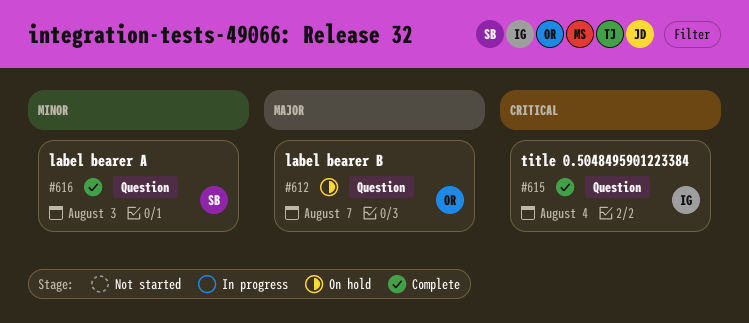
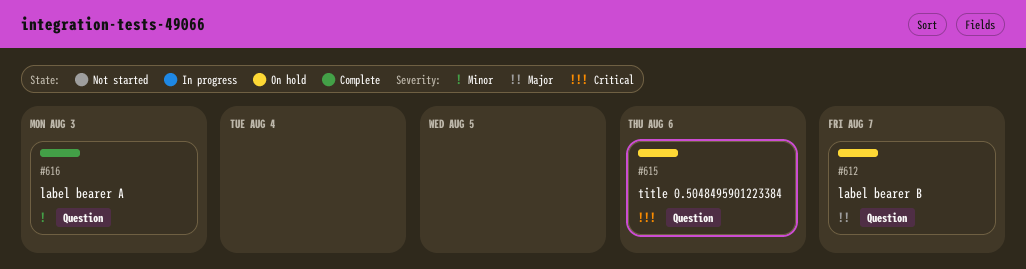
#615, status: Complete -> On hold
#615, due: Aug 4 -> Aug 6

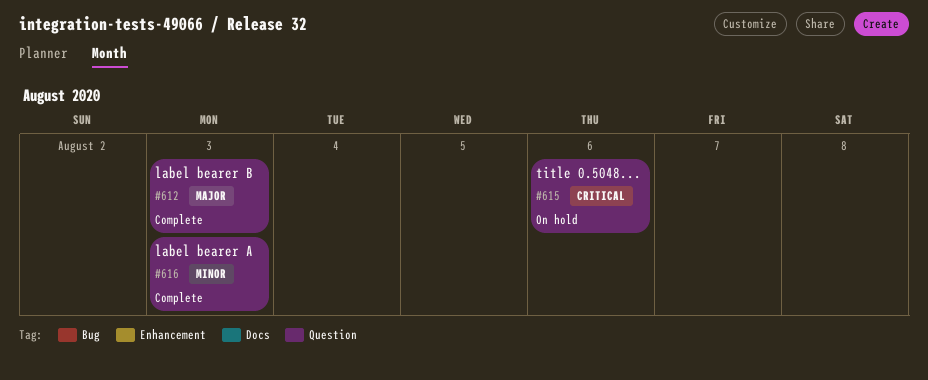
#612, status: On hold -> Complete
#612, due: Aug 7 -> Aug 3

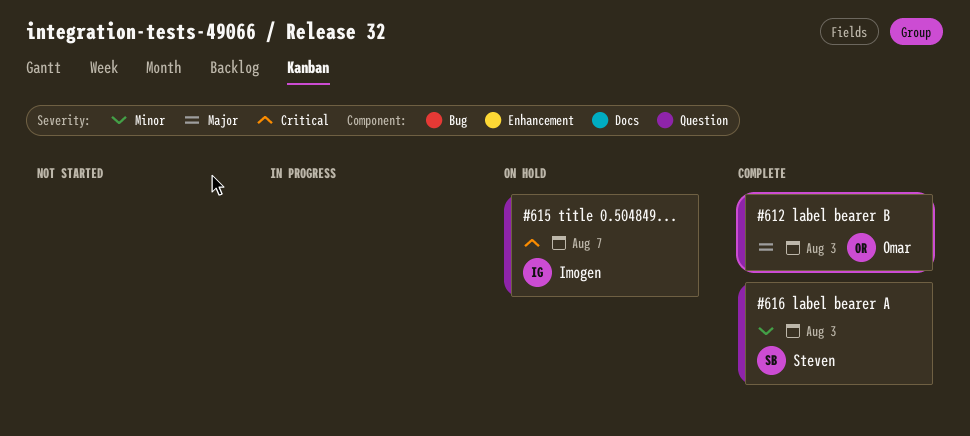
#615, due: Aug 6 -> Aug 7

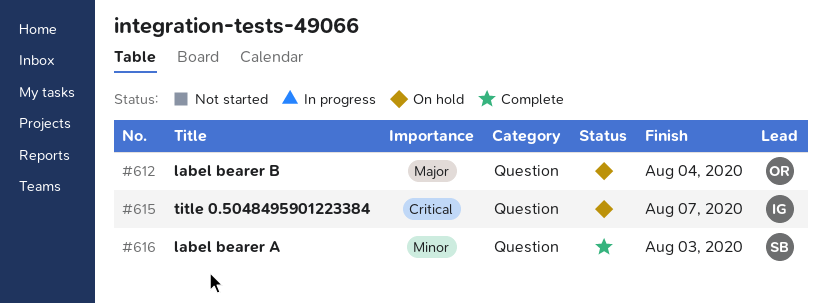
#612, status: Complete -> On hold
#612, due: Aug 3 -> Aug 4

